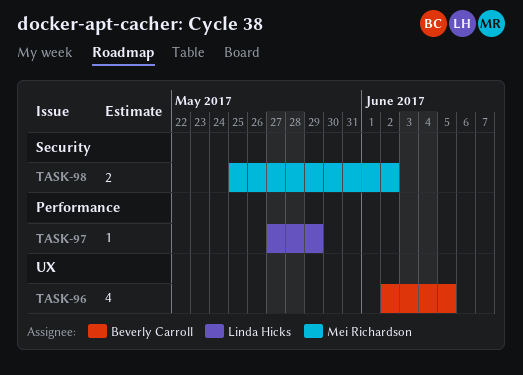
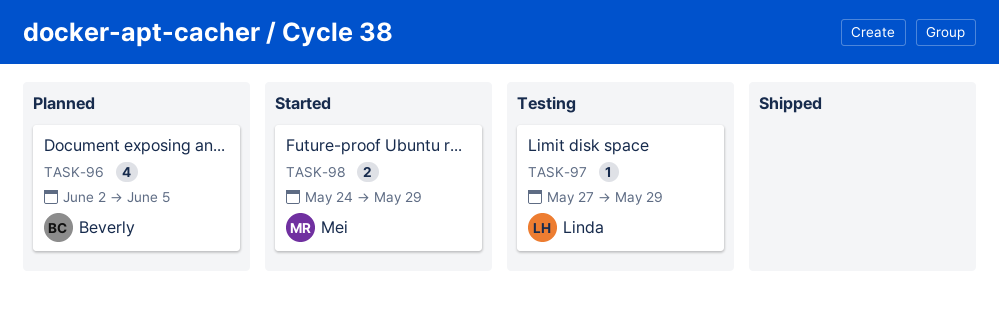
TASK-98, start: May 25 -> May 24
TASK-98, due: Jun 2 -> May 29

